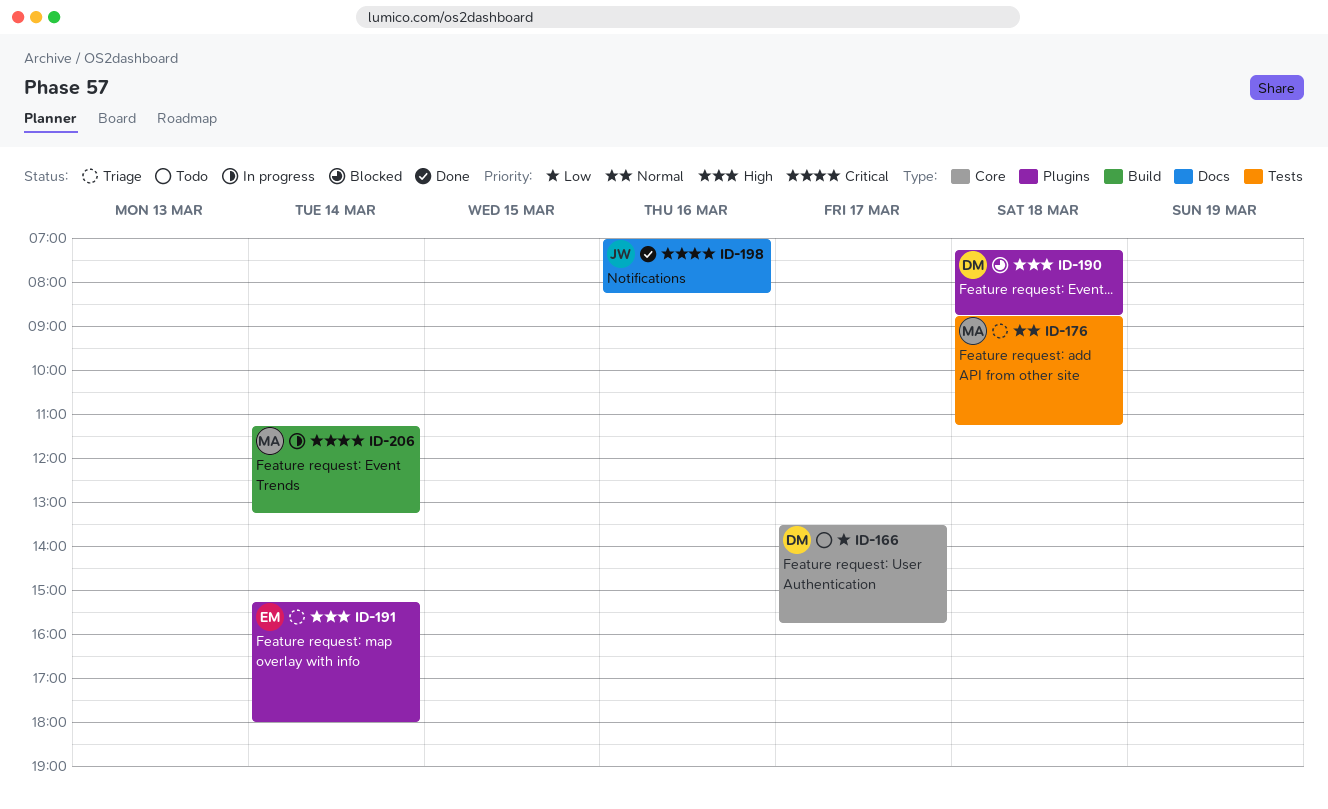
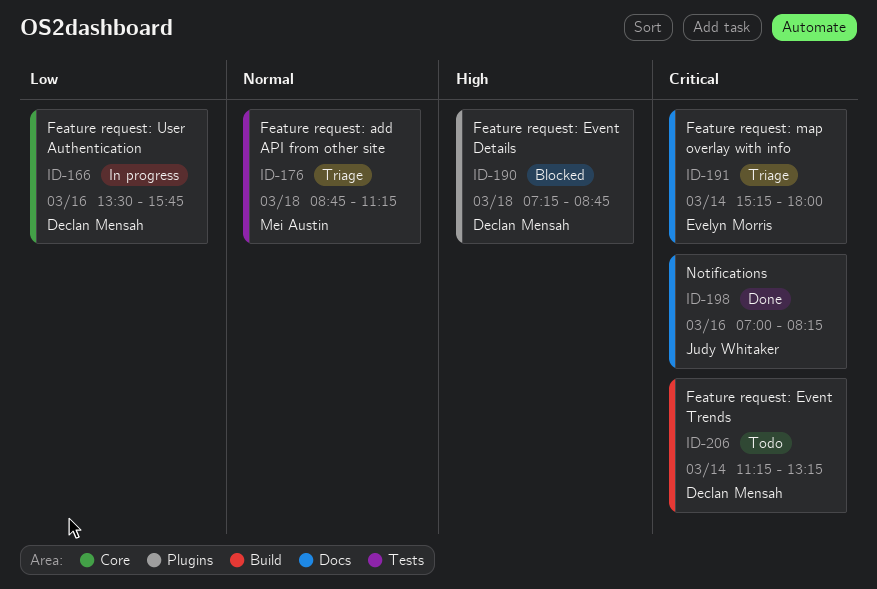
ID-166, status: Todo -> In progress
ID-166, day: Mar 17 -> Mar 16
ID-191, priority: High -> Critical
ID-191, label: Plugins -> Docs
ID-206, status: In progress -> Todo
ID-206, owner: Mei Austin -> Declan Mensah

